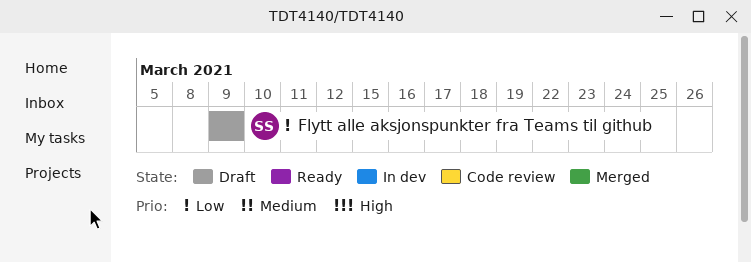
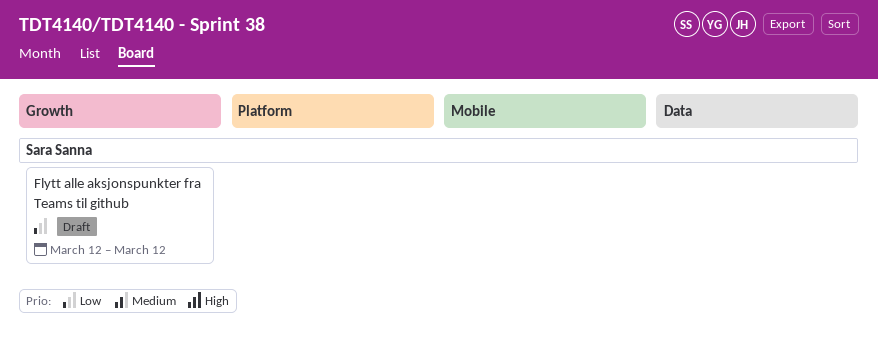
Flytt alle aksjonspunkter fra Teams til github, start: Mar 9 -> Mar 12
Flytt alle aksjonspunkter fra Teams til github, due: Mar 9 -> Mar 12

